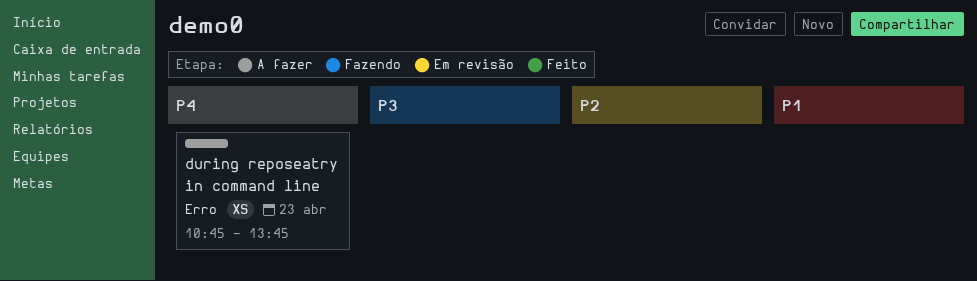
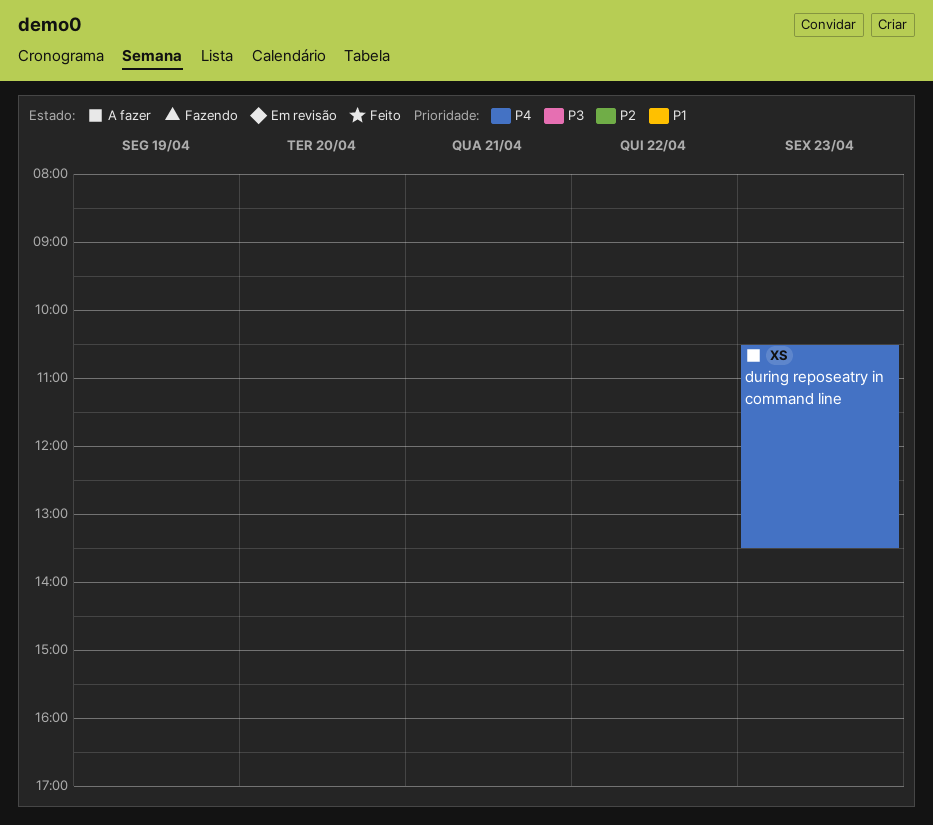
during reposeatry in command line, begins: 10:45 -> 10:30
during reposeatry in command line, ends: 13:45 -> 13:30

